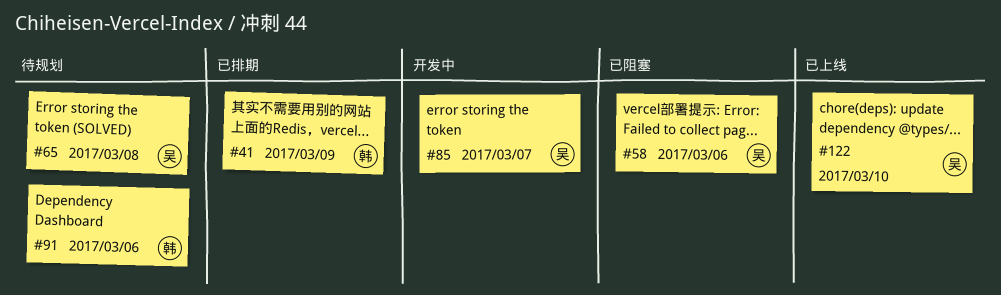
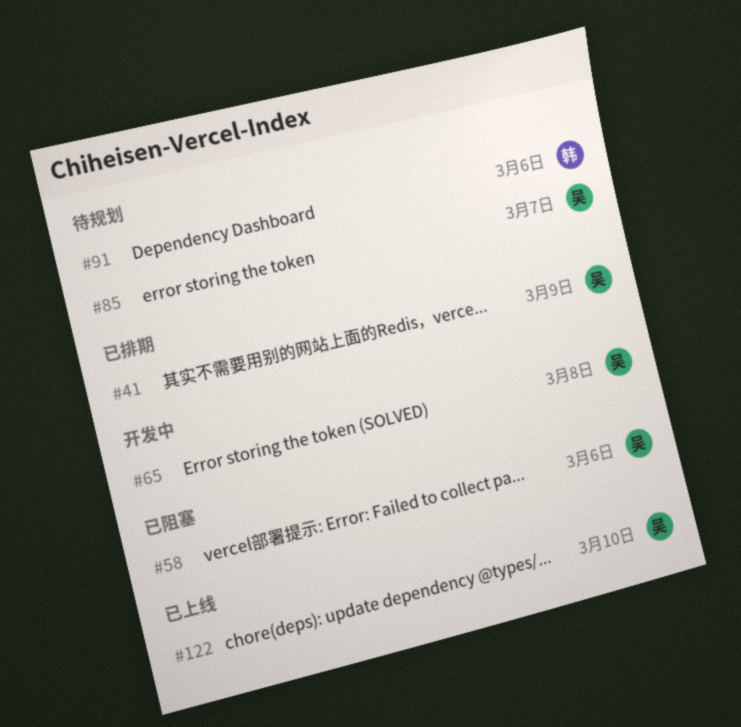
#41, owner: 韩 -> 吴
#65, status: 待规划 -> 开发中
#85, status: 开发中 -> 待规划

